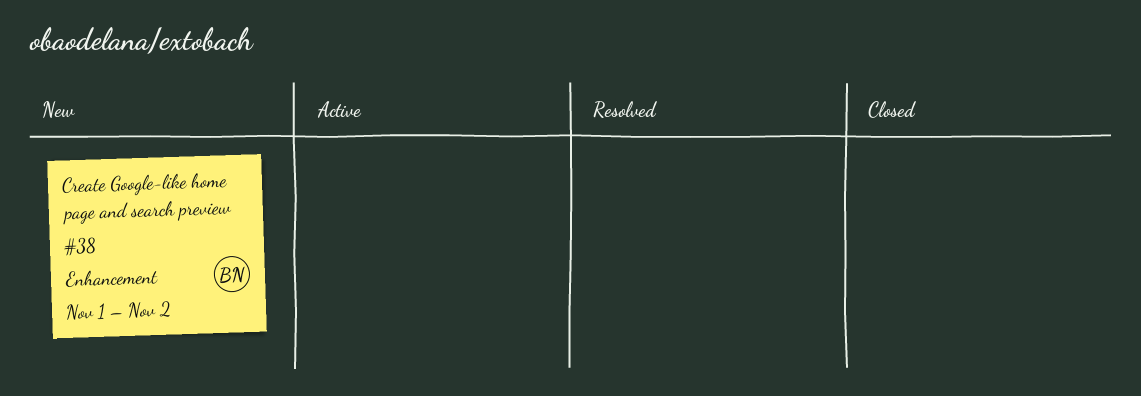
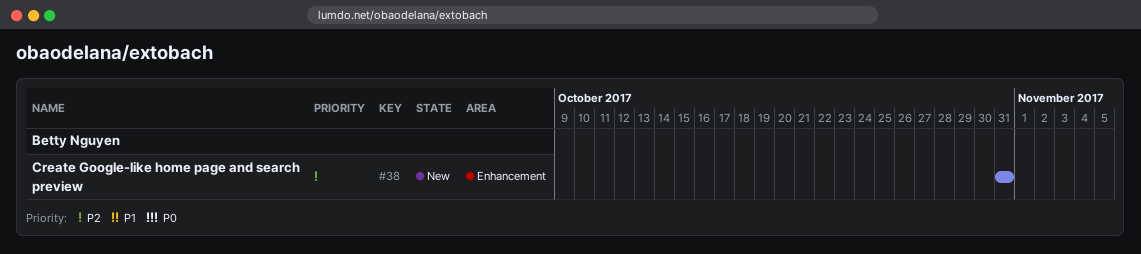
#38, start: Nov 1 -> Oct 31
#38, due: Nov 2 -> Oct 31

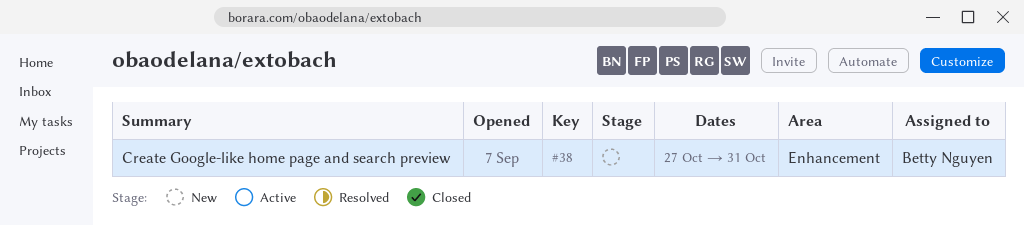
#38, start: Oct 31 -> Oct 27

